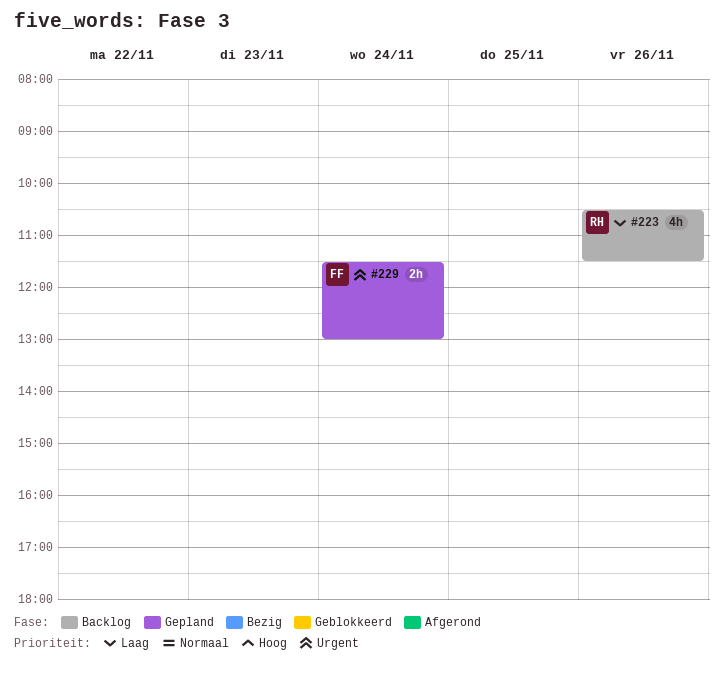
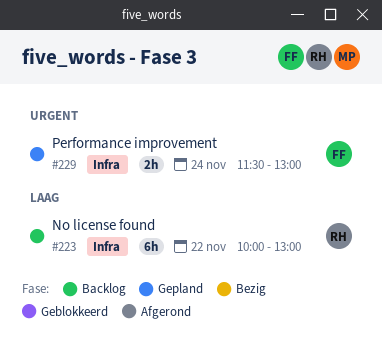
#223, estimate: 4h -> 6h
#223, day: Nov 26 -> Nov 22
#223, begins: 10:30 -> 10:00
#223, ends: 11:30 -> 13:00

